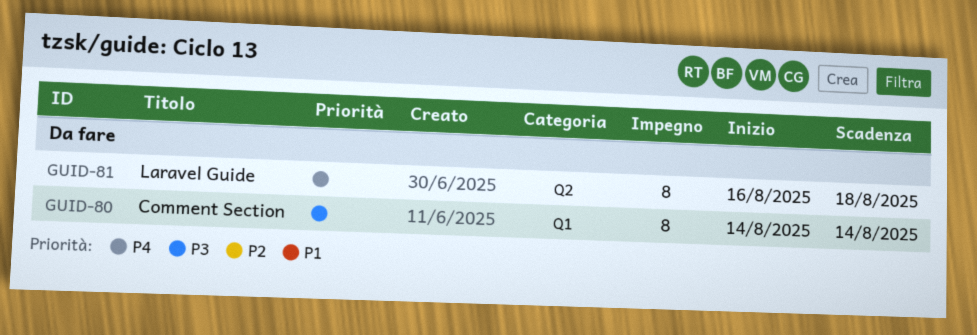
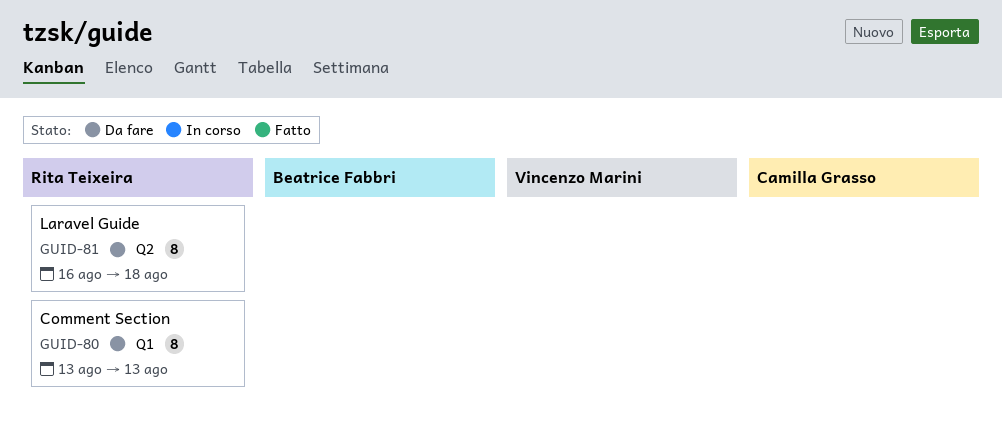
GUID-80, start: Aug 14 -> Aug 13
GUID-80, due: Aug 14 -> Aug 13

